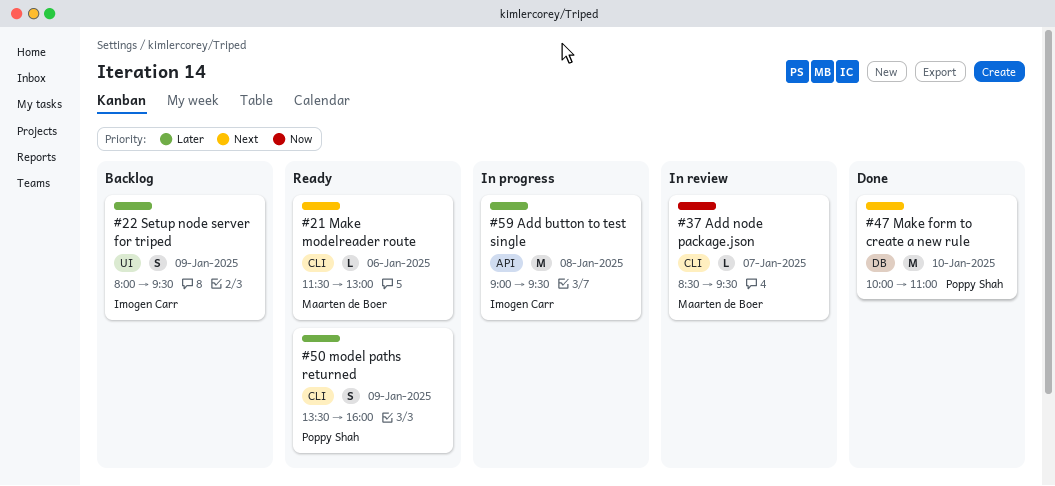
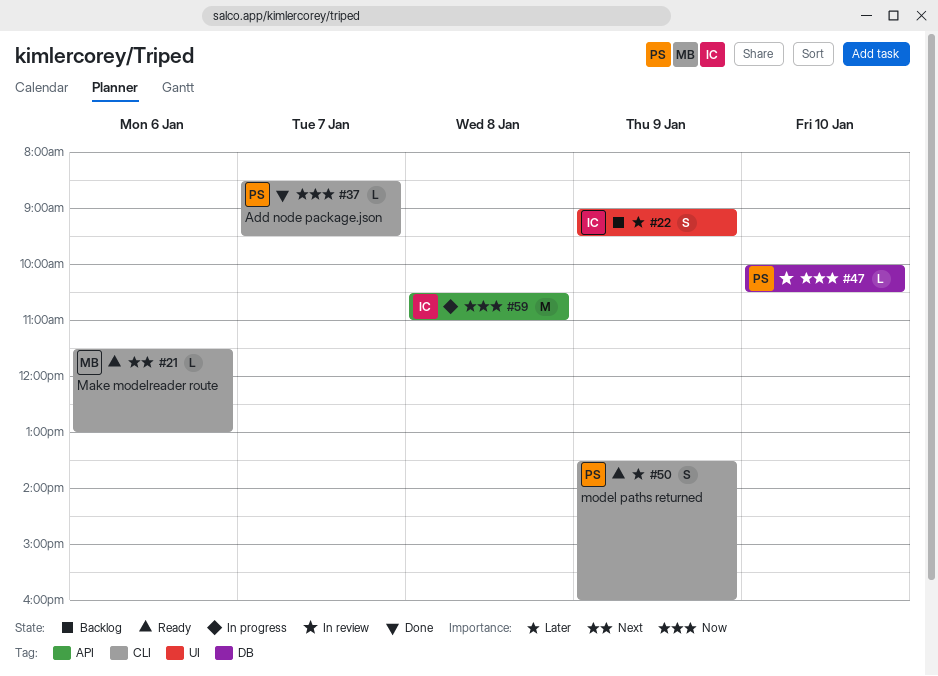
#22, begins: 08:00 -> 09:00
#37, status: In review -> Done
#37, owner: Maarten de Boer -> Poppy Shah
#47, status: Done -> In review
#47, priority: Next -> Now
#47, estimate: M -> L
#47, ends: 11:00 -> 10:30
#59, priority: Later -> Now
#59, begins: 09:00 -> 10:30
#59, ends: 09:30 -> 11:00

